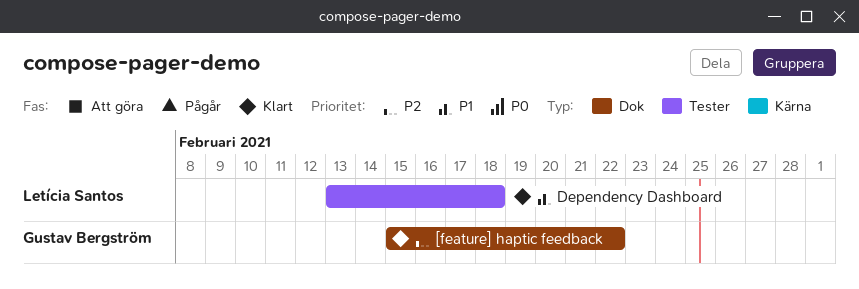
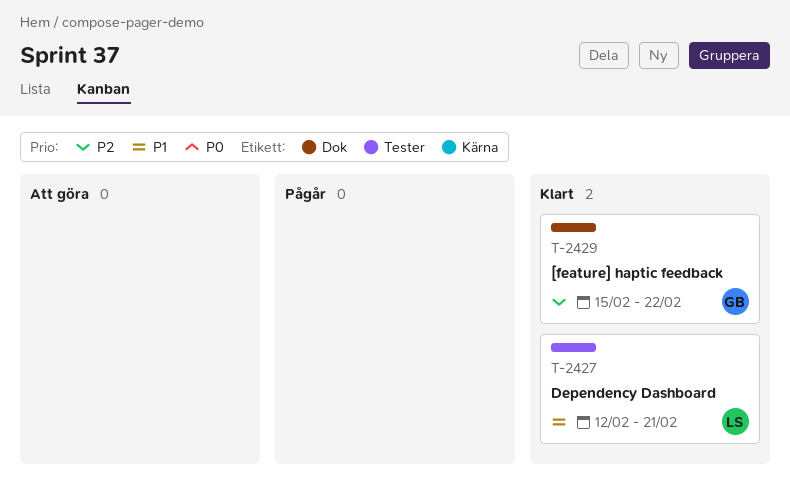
Dependency Dashboard, start: Feb 13 -> Feb 12
Dependency Dashboard, due: Feb 18 -> Feb 21

